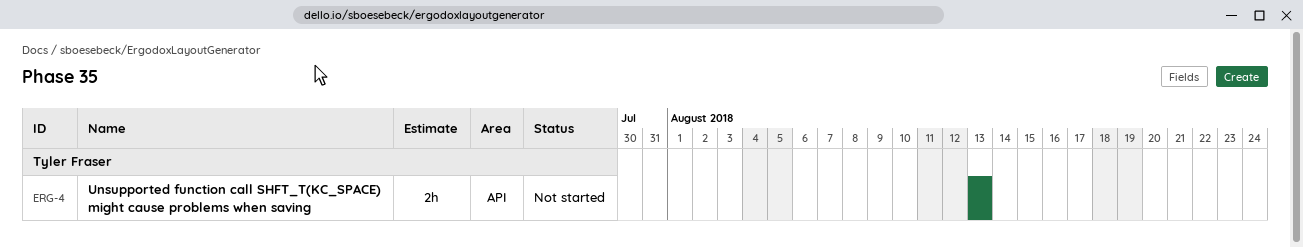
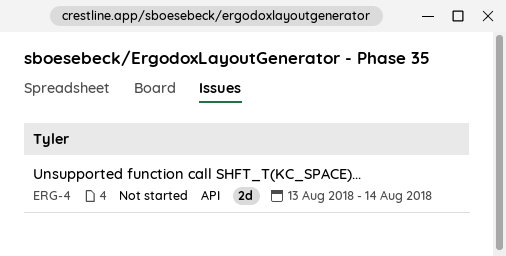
ERG-4, estimate: 2h -> 2d
ERG-4, due: Aug 13 -> Aug 14

